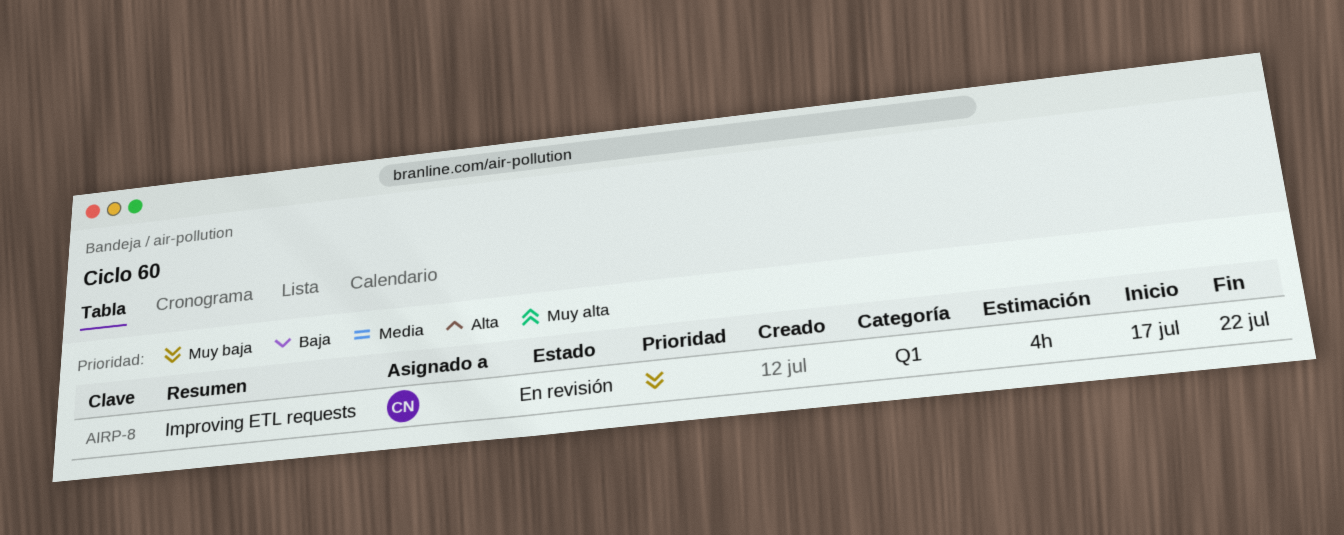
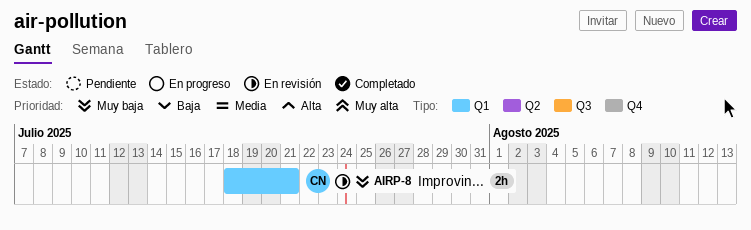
AIRP-8, estimate: 4h -> 2h
AIRP-8, start: Jul 17 -> Jul 18
AIRP-8, due: Jul 22 -> Jul 21

